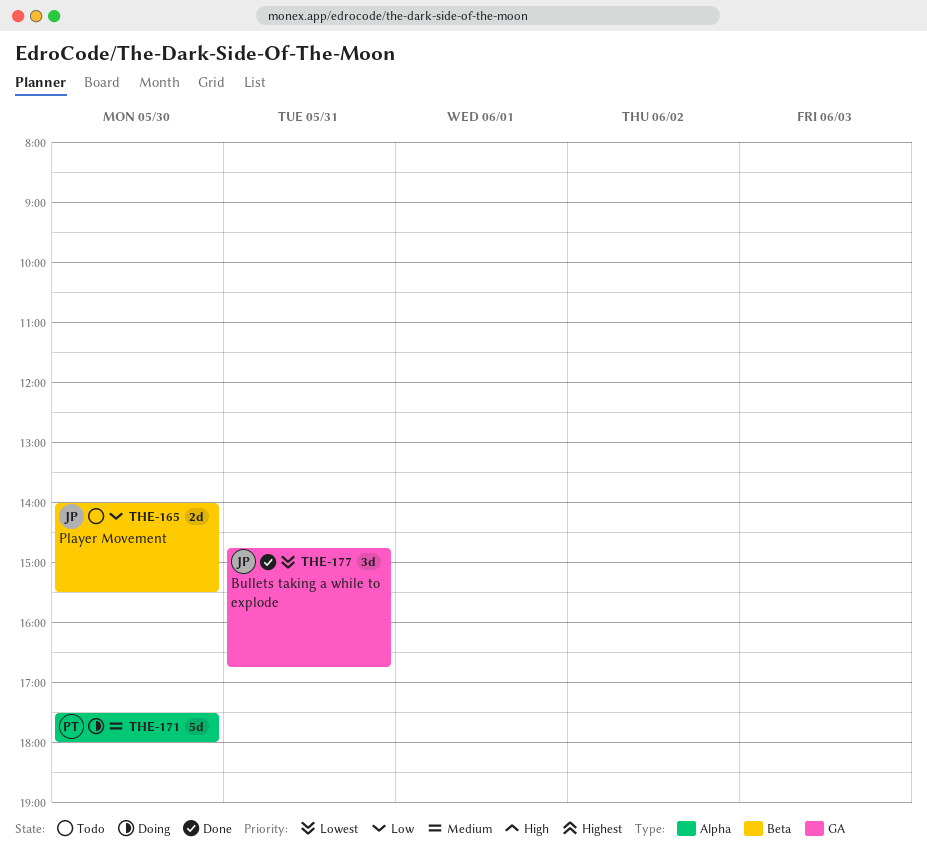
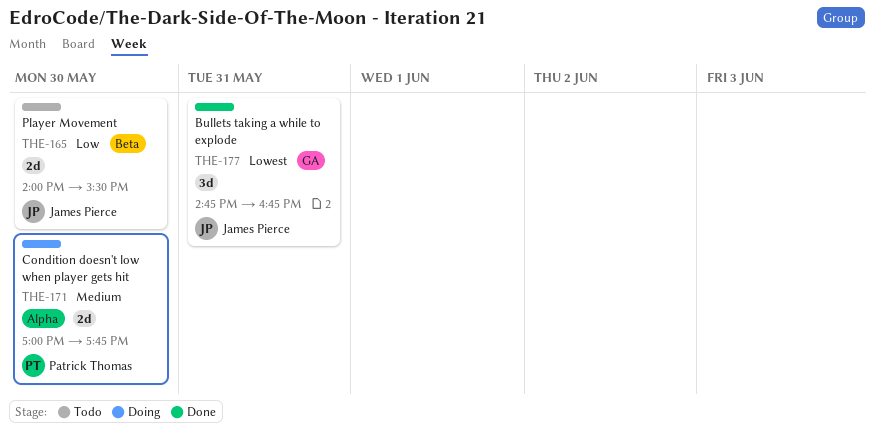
THE-171, estimate: 5d -> 2d
THE-171, begins: 17:30 -> 17:00
THE-171, ends: 18:00 -> 17:45

